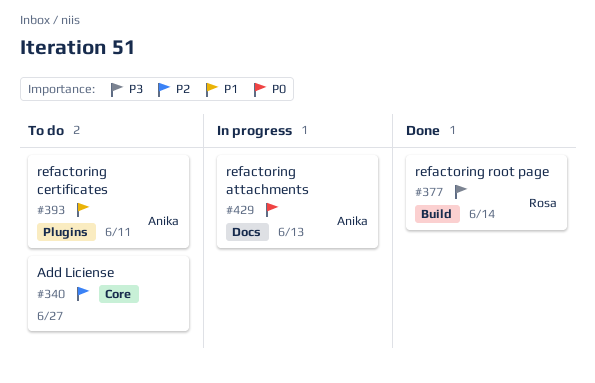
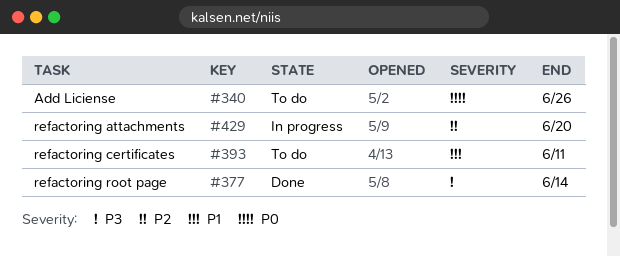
#340, priority: P2 -> P0
#340, due: Jun 27 -> Jun 26
#429, priority: P0 -> P2
#429, due: Jun 13 -> Jun 20

